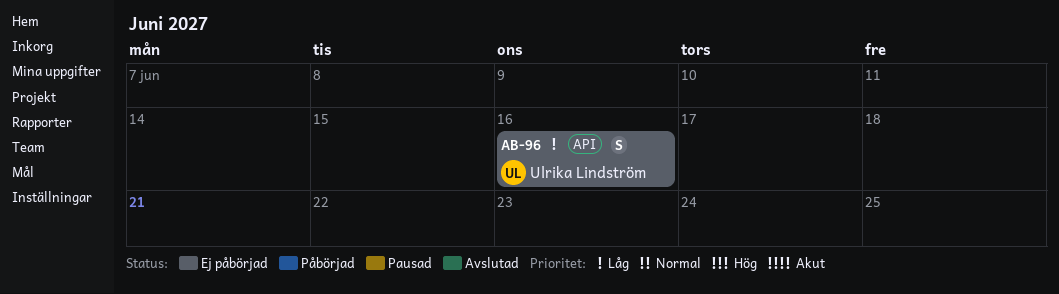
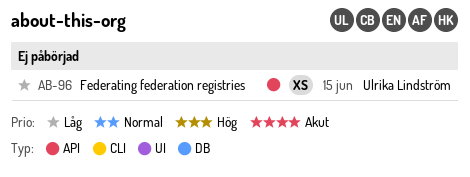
AB-96, estimate: S -> XS
AB-96, due: Jun 16 -> Jun 15

